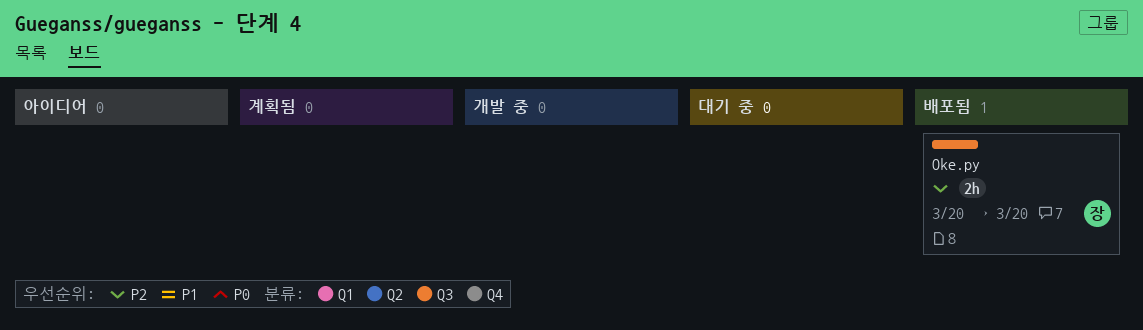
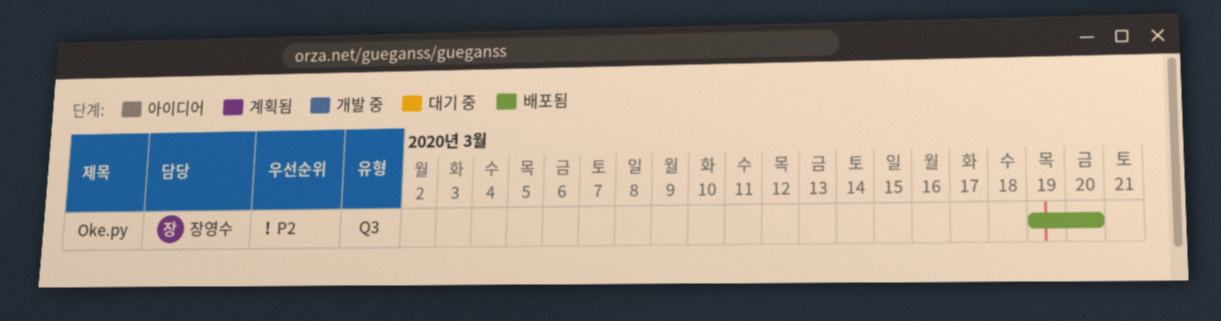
Oke.py, start: Mar 20 -> Mar 19

